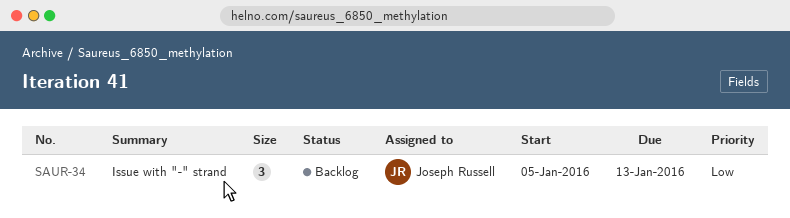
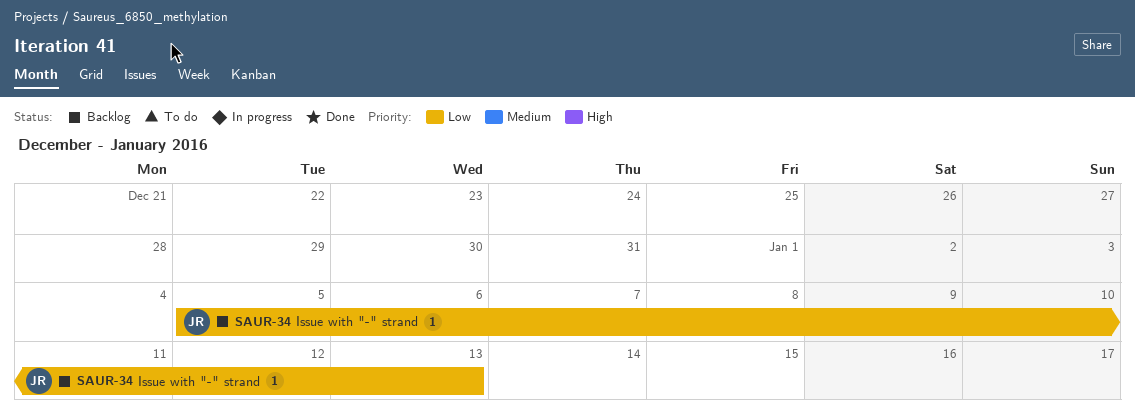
SAUR-34, estimate: 3 -> 1

